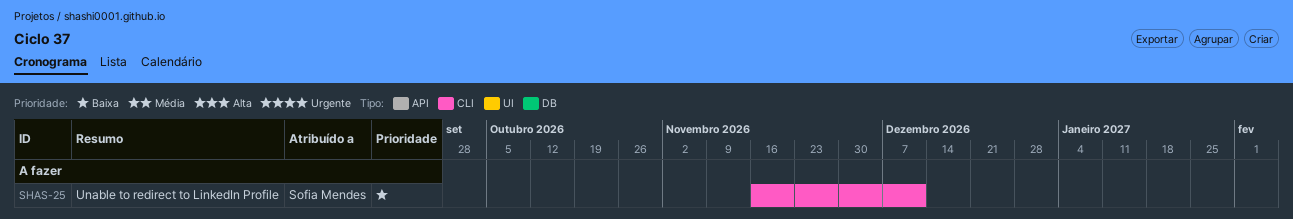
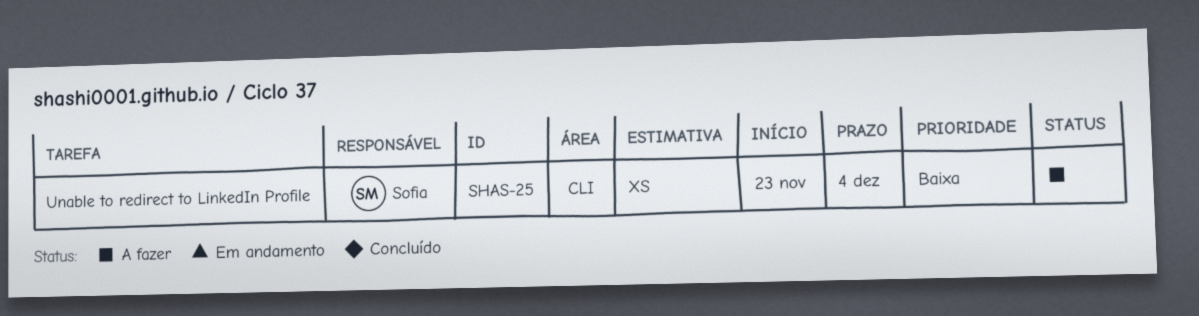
SHAS-25, start: Nov 16 -> Nov 23
SHAS-25, due: Dec 11 -> Dec 4

